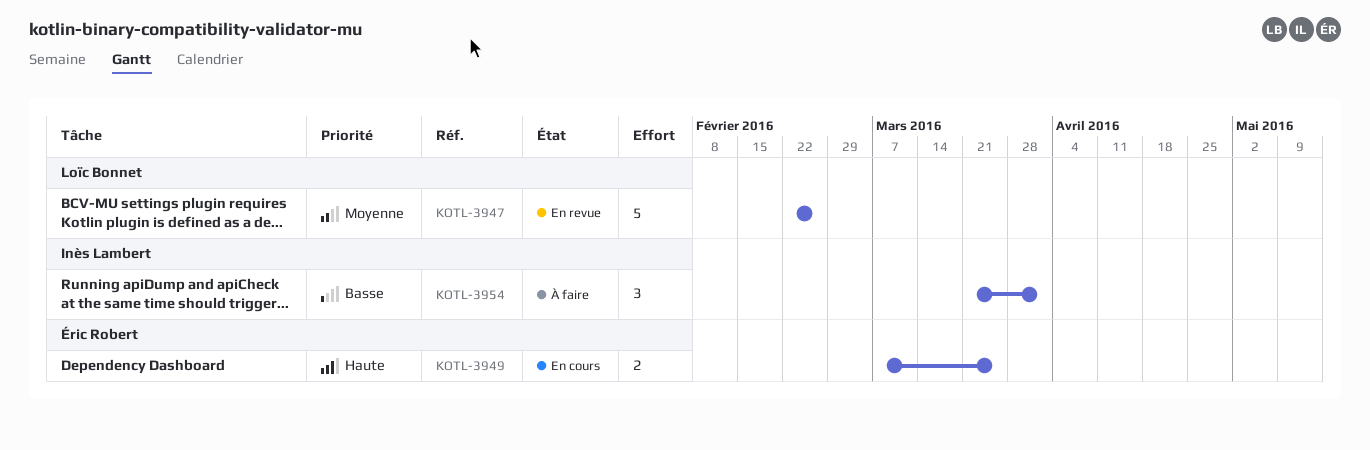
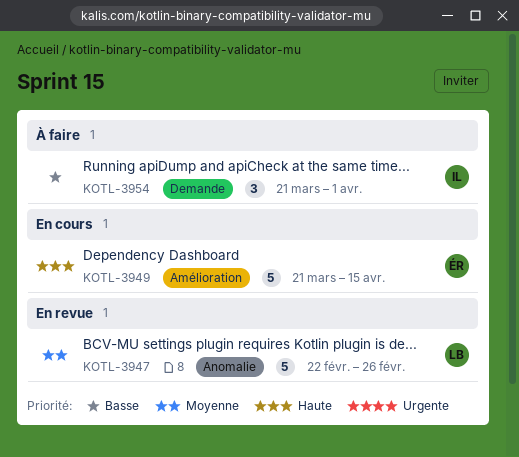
KOTL-3949, estimate: 2 -> 5
KOTL-3949, start: Mar 7 -> Mar 21
KOTL-3949, due: Mar 25 -> Apr 15

